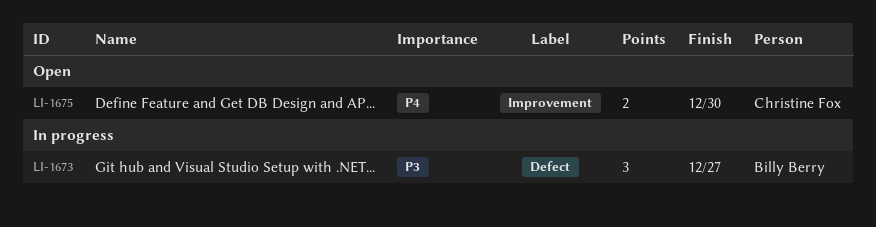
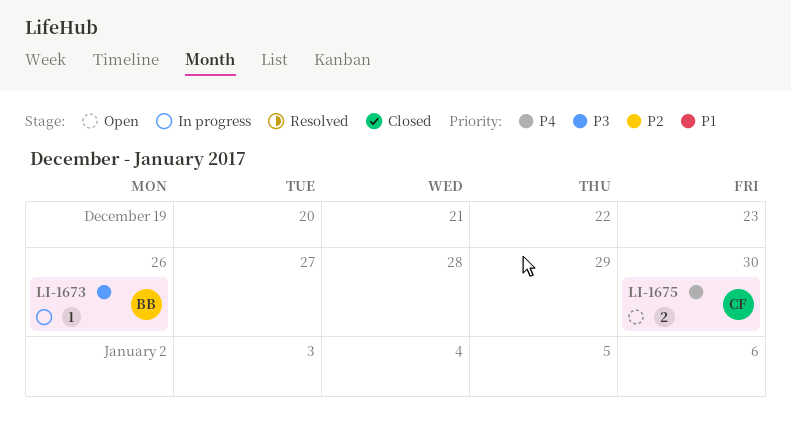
LI-1673, estimate: 3 -> 1
LI-1673, due: Dec 27 -> Dec 26

